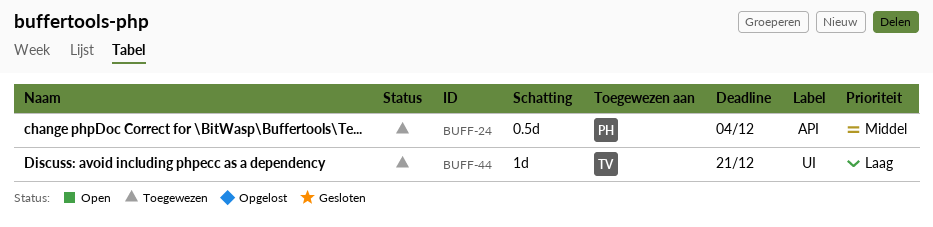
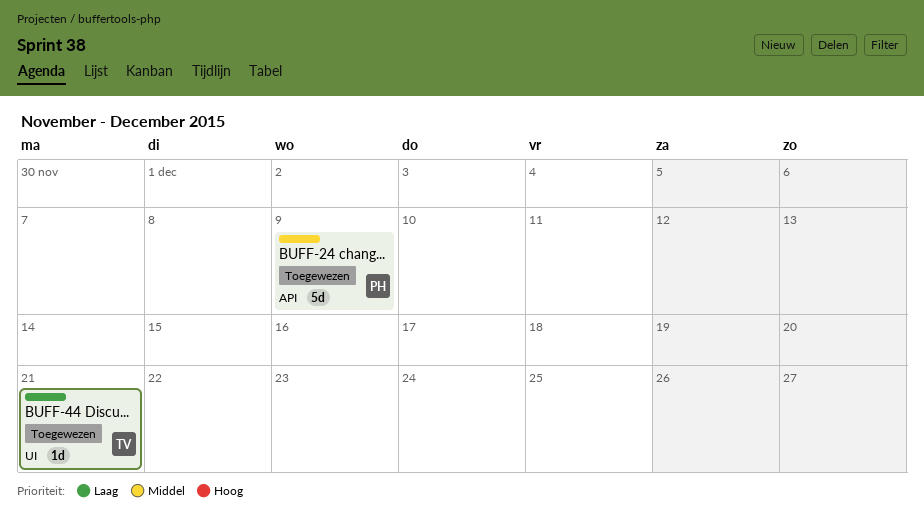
BUFF-24, estimate: 0.5d -> 5d
BUFF-24, due: Dec 4 -> Dec 9

